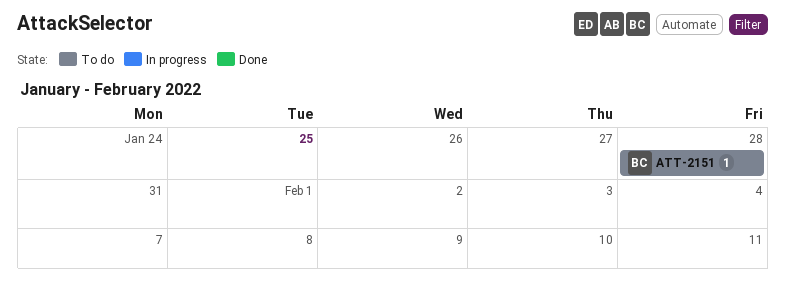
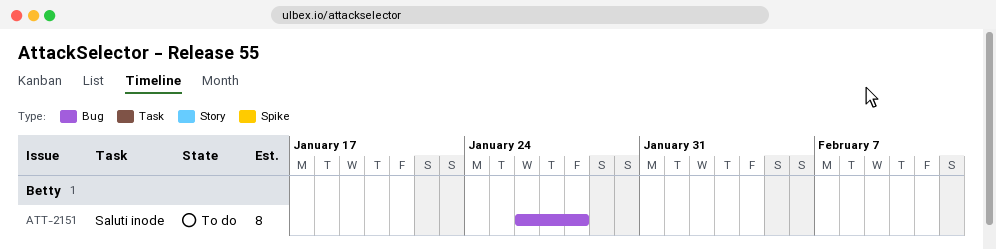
ATT-2151, estimate: 1 -> 8
ATT-2151, start: Jan 28 -> Jan 26

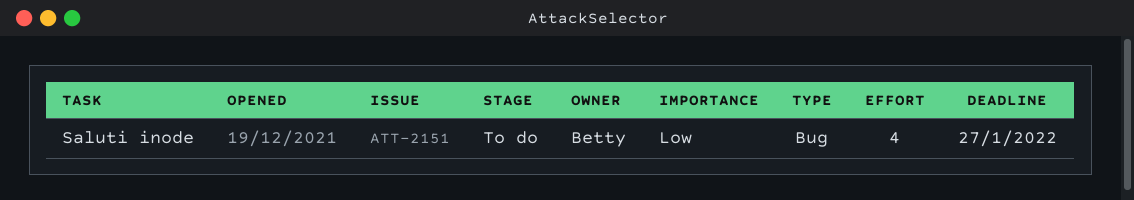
ATT-2151, estimate: 8 -> 4
ATT-2151, due: Jan 28 -> Jan 27

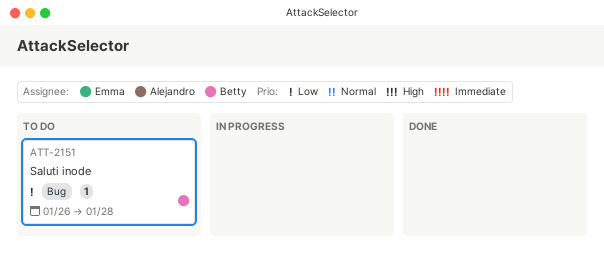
ATT-2151, estimate: 4 -> 1
ATT-2151, due: Jan 27 -> Jan 28

